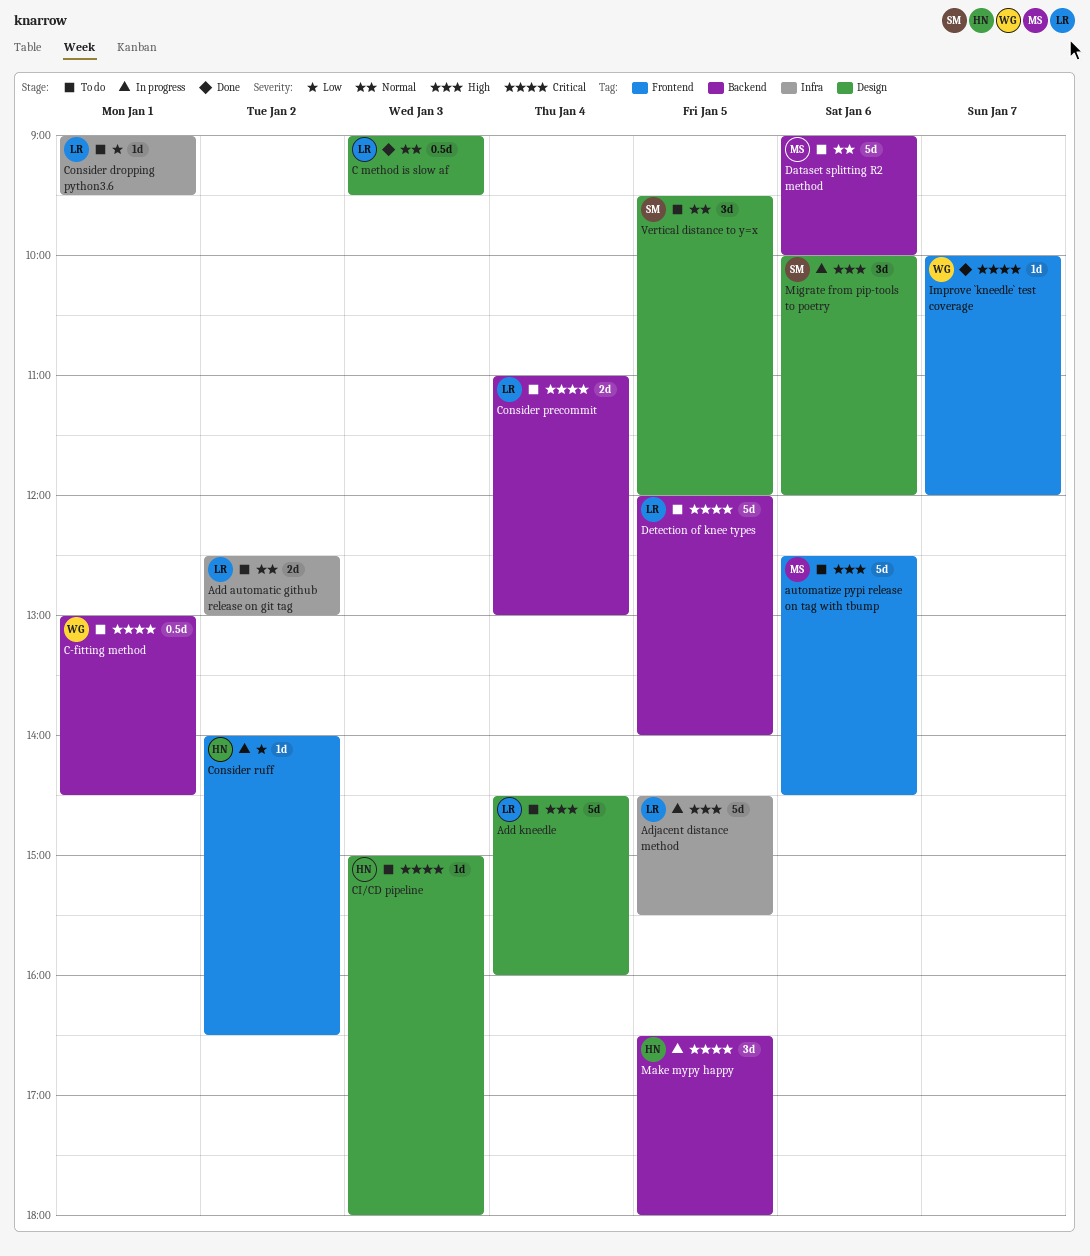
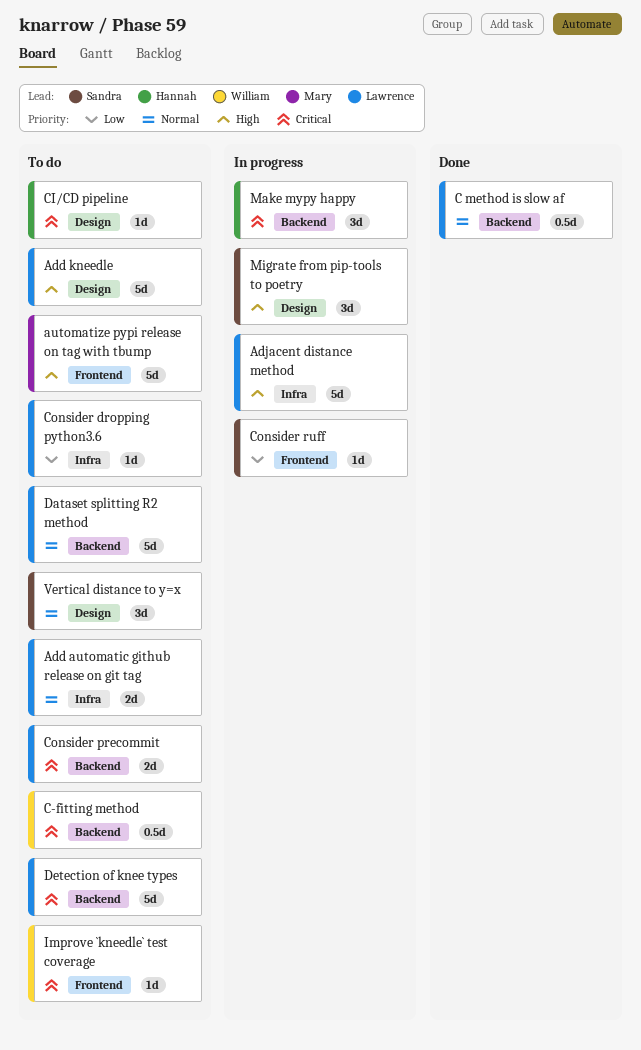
C method is slow af, label: Design -> Backend
Consider ruff, owner: Hannah -> Sandra
Dataset splitting R2 method, owner: Mary -> Lawrence
Improve `kneedle` test coverage, status: Done -> To do

